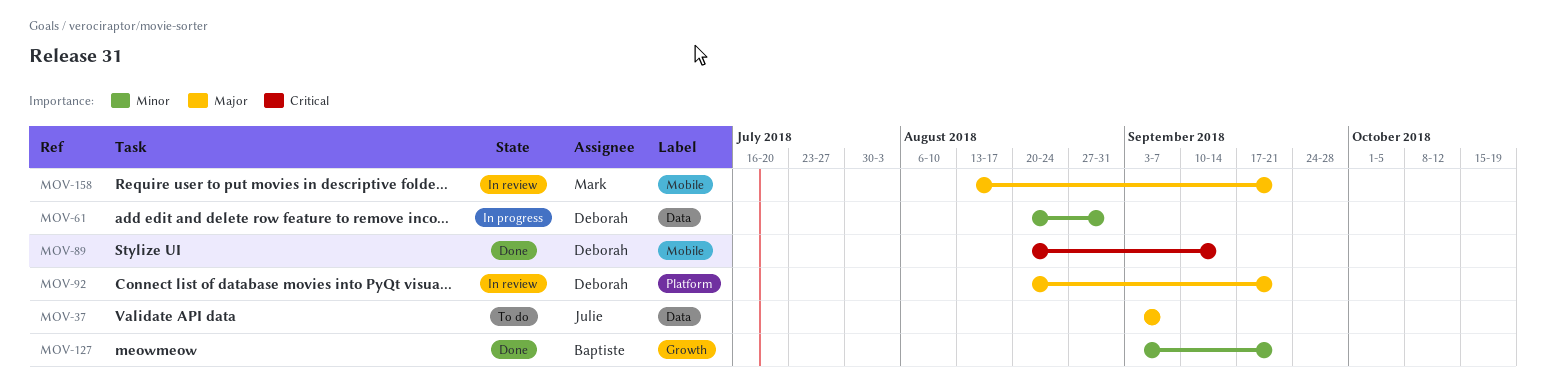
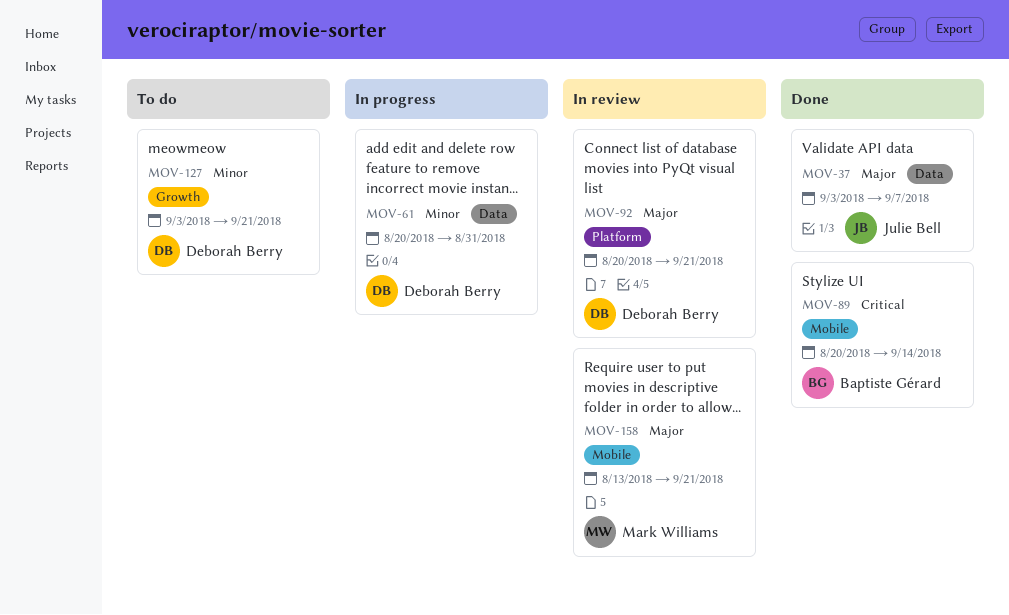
MOV-37, status: To do -> Done
MOV-89, owner: Deborah Berry -> Baptiste Gérard
MOV-127, status: Done -> To do
MOV-127, owner: Baptiste Gérard -> Deborah Berry

